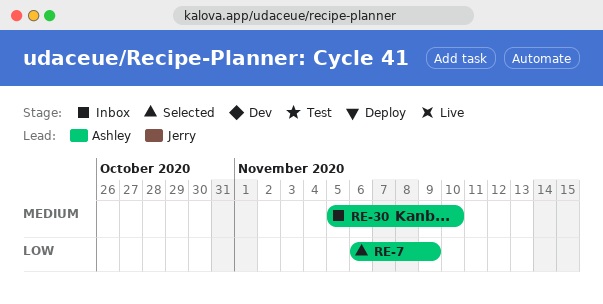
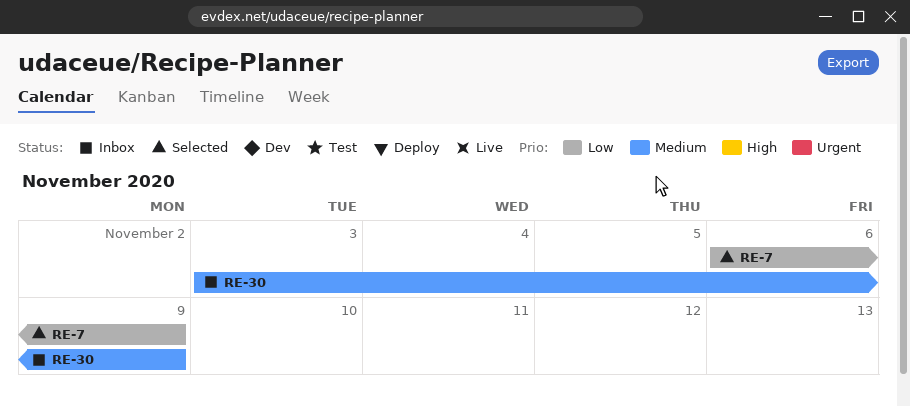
RE-30, start: Nov 5 -> Nov 3
RE-30, due: Nov 10 -> Nov 9

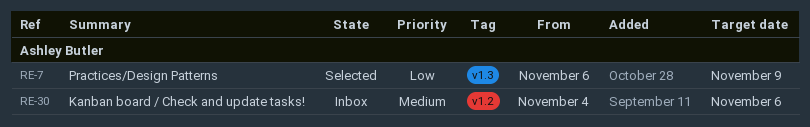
RE-30, start: Nov 3 -> Nov 4
RE-30, due: Nov 9 -> Nov 6

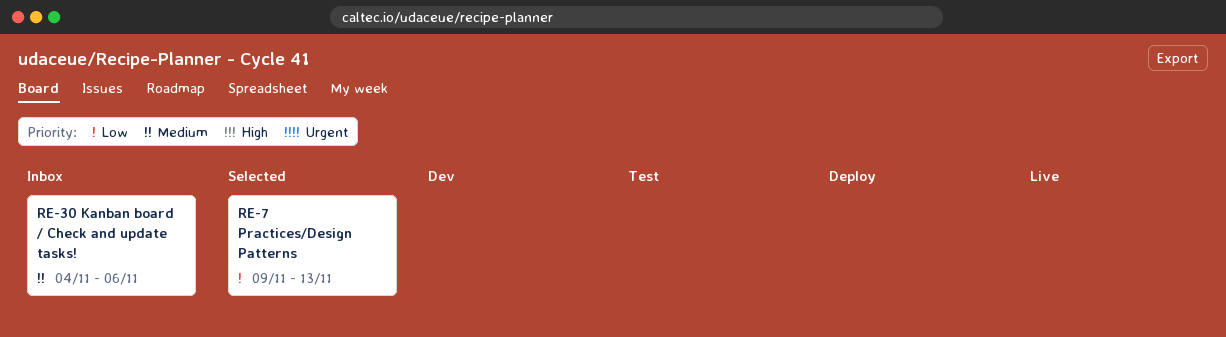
RE-7, start: Nov 6 -> Nov 9
RE-7, due: Nov 9 -> Nov 13

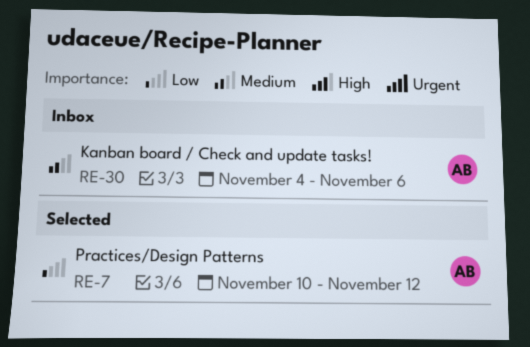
RE-7, start: Nov 9 -> Nov 10
RE-7, due: Nov 13 -> Nov 12

